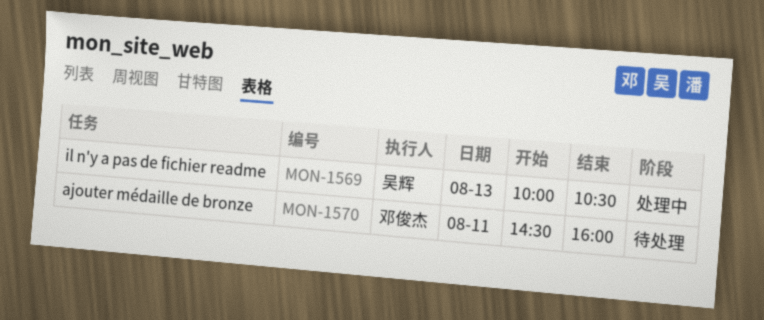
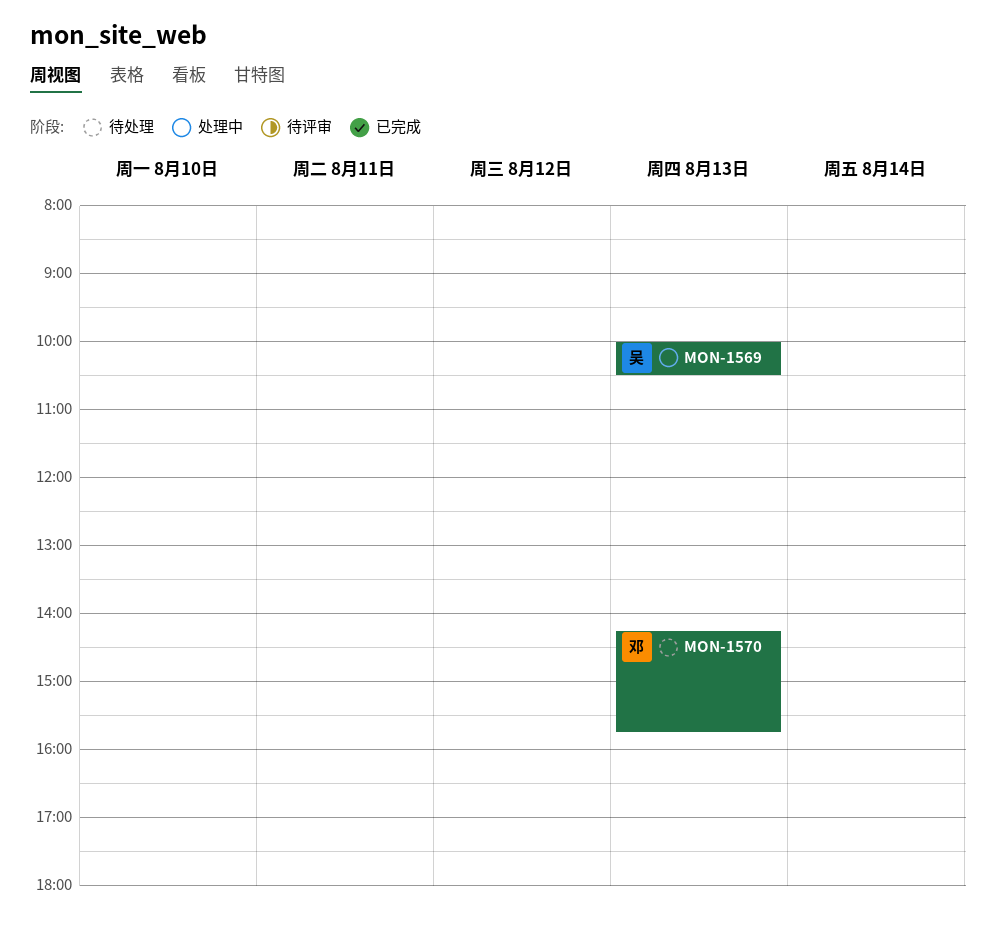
MON-1570, day: Aug 11 -> Aug 13
MON-1570, begins: 14:30 -> 14:15
MON-1570, ends: 16:00 -> 15:45

